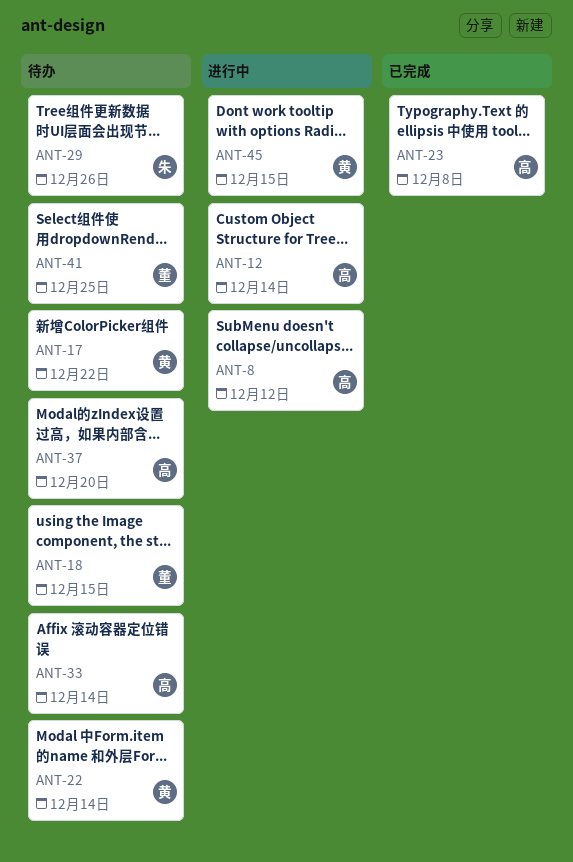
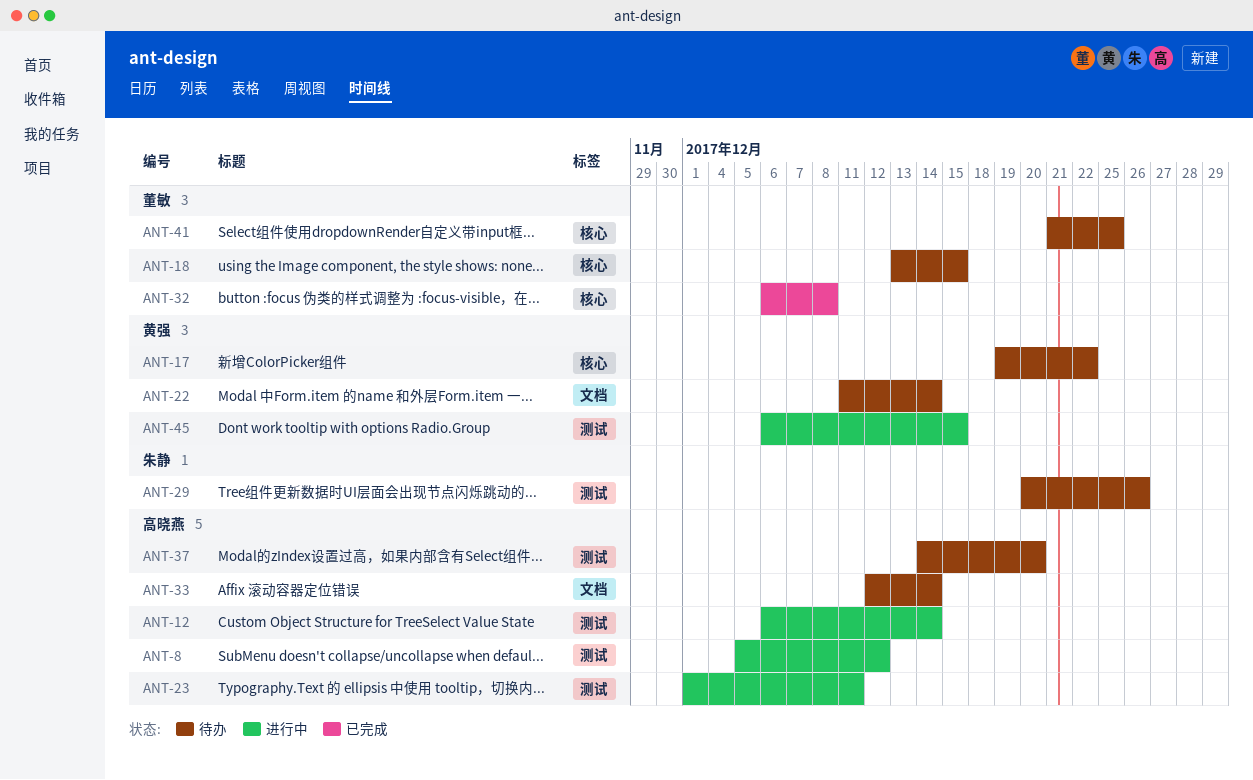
ANT-23, status: 已完成 -> 进行中
ANT-23, due: Dec 8 -> Dec 11
ANT-32: none -> present

